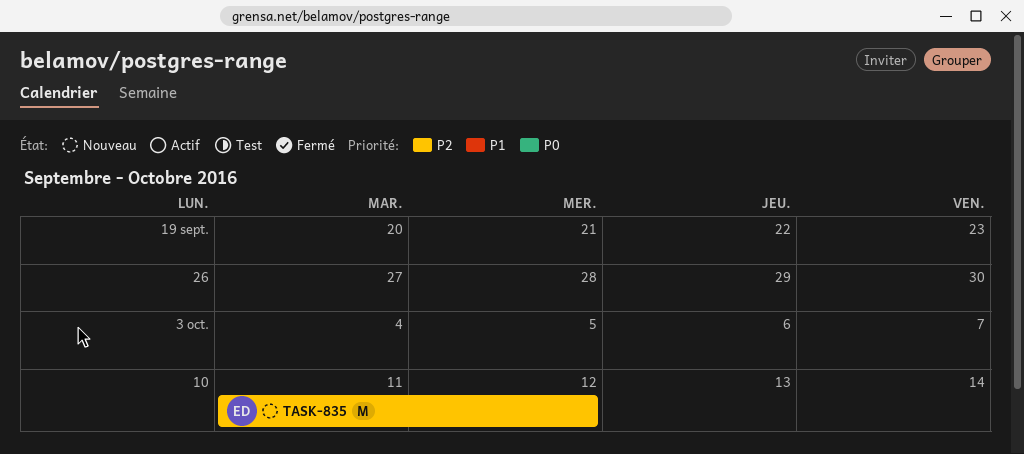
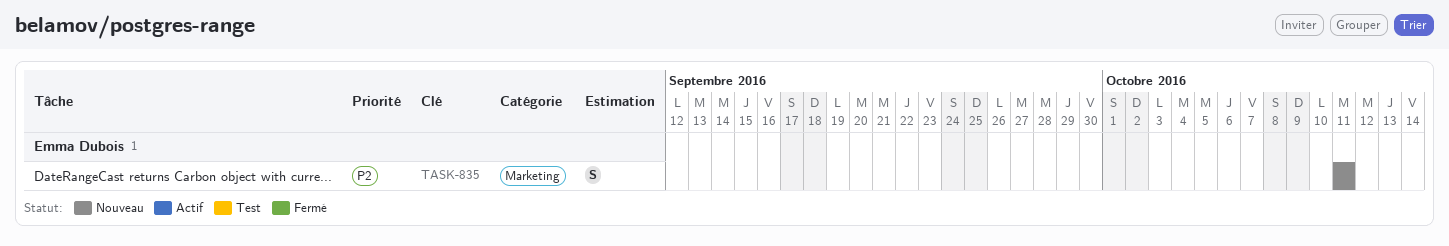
TASK-835, estimate: M -> S
TASK-835, due: Oct 12 -> Oct 11

